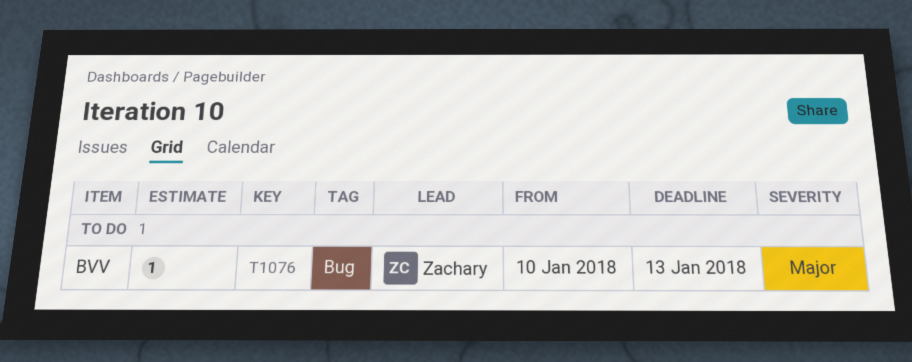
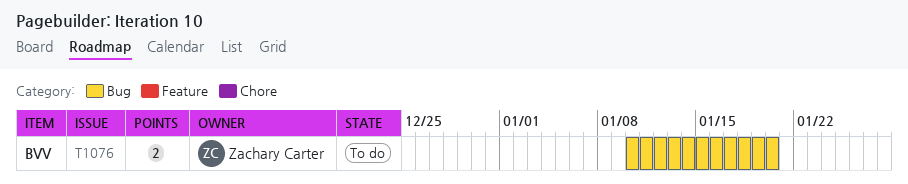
T1076, estimate: 1 -> 2
T1076, due: Jan 13 -> Jan 20

